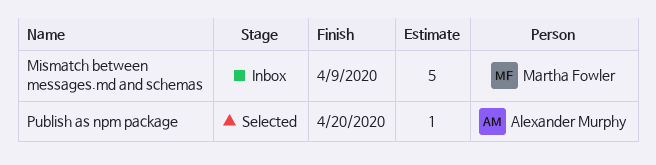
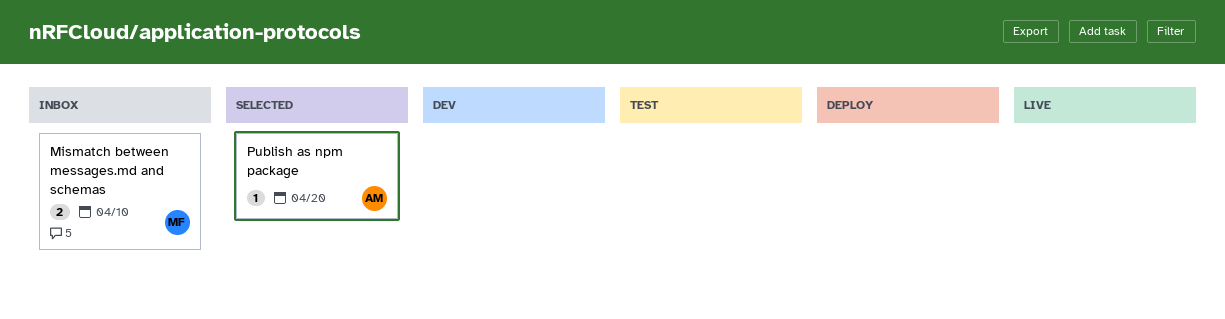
Mismatch between messages.md and schemas, estimate: 5 -> 2
Mismatch between messages.md and schemas, due: Apr 9 -> Apr 10

